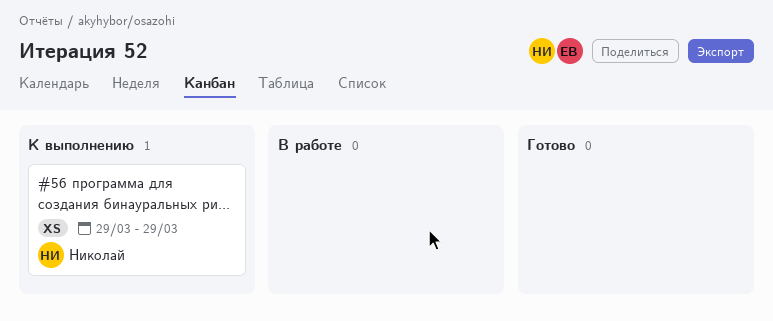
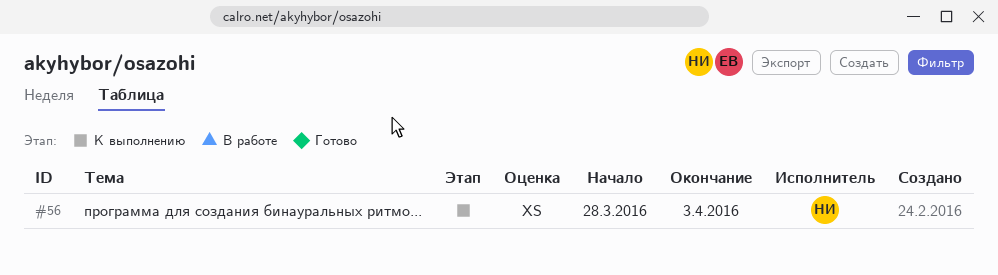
#56, start: Mar 29 -> Mar 28
#56, due: Mar 29 -> Apr 3

